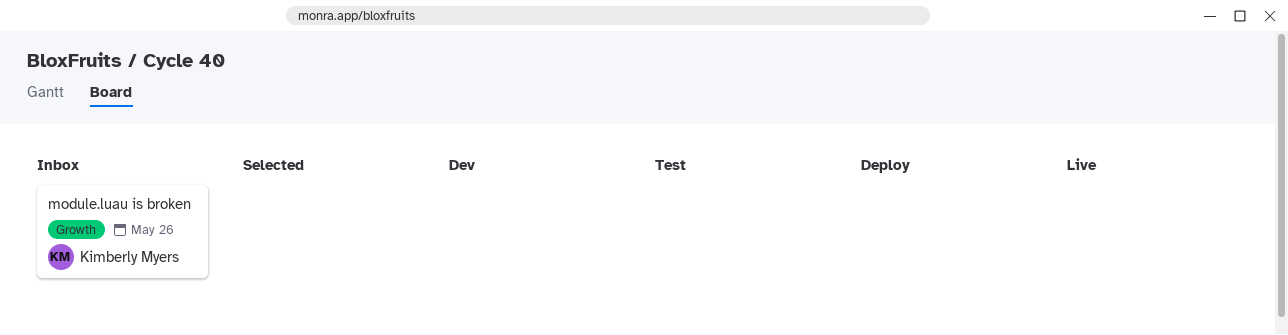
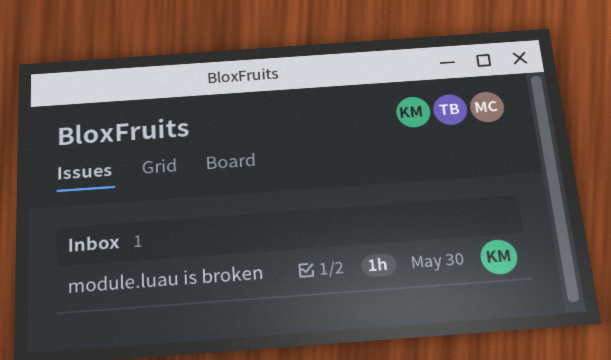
module.luau is broken, due: May 26 -> May 30

